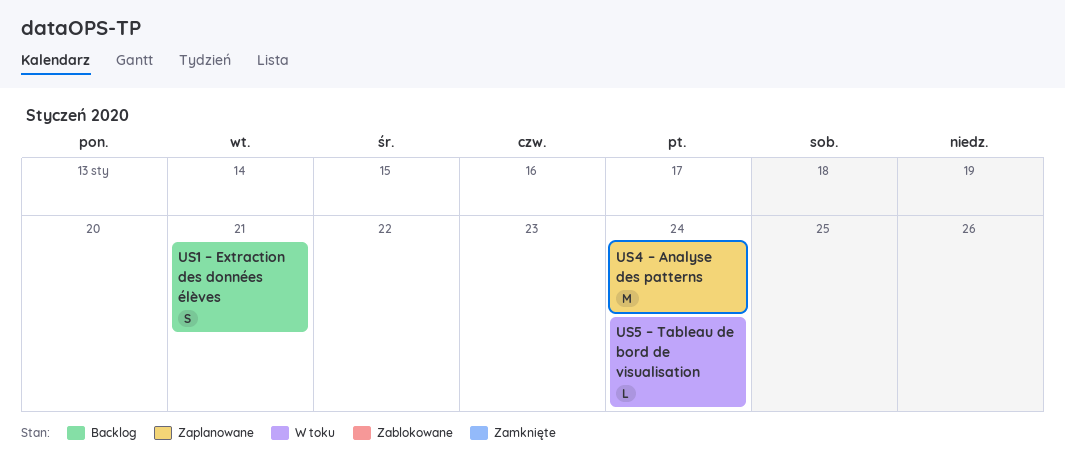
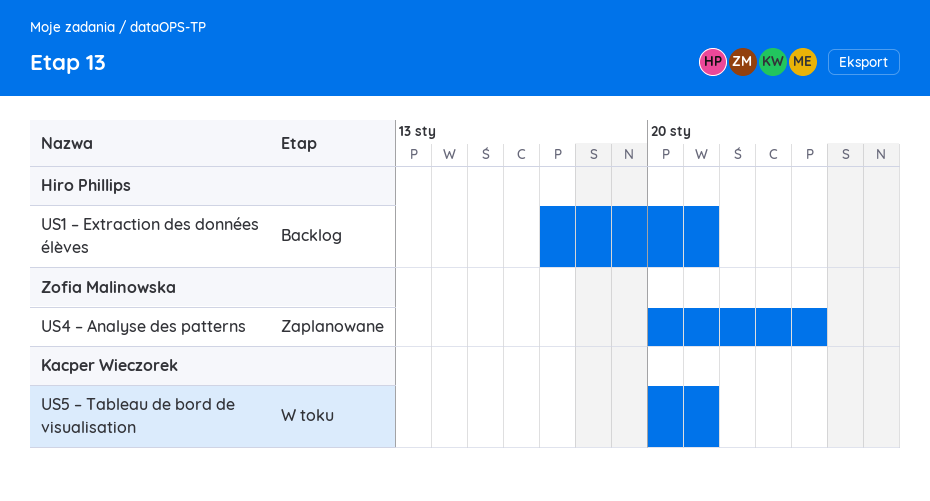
US5 – Tableau de bord de visualisation, due: Jan 24 -> Jan 21

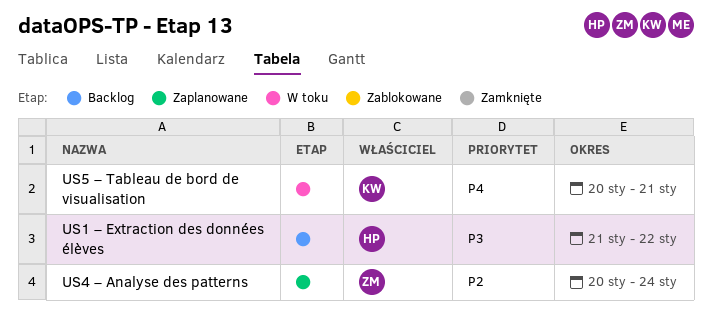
US1 – Extraction des données élèves, start: Jan 17 -> Jan 21
US1 – Extraction des données élèves, due: Jan 21 -> Jan 22

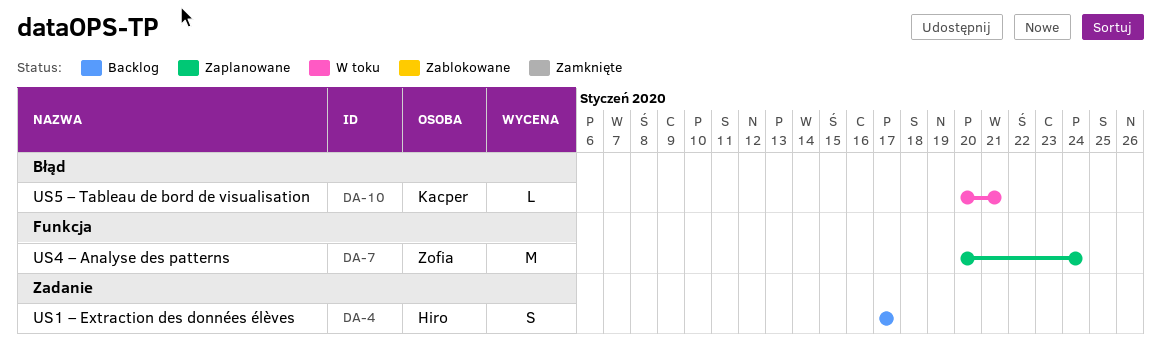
US1 – Extraction des données élèves, start: Jan 21 -> Jan 17
US1 – Extraction des données élèves, due: Jan 22 -> Jan 17

